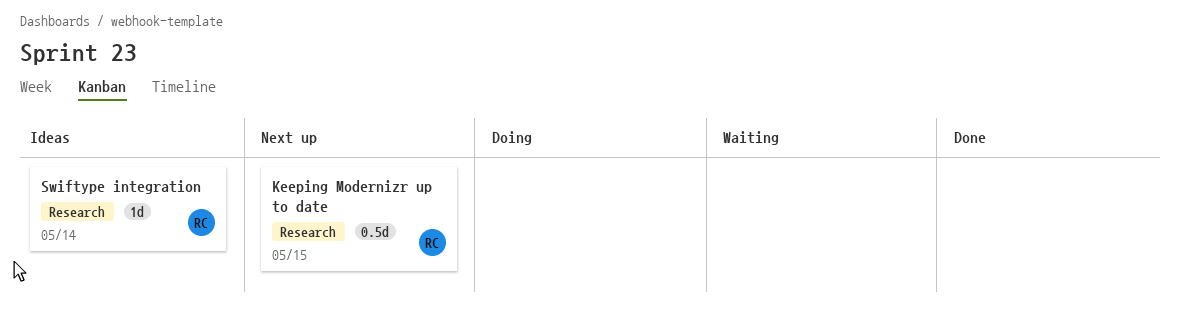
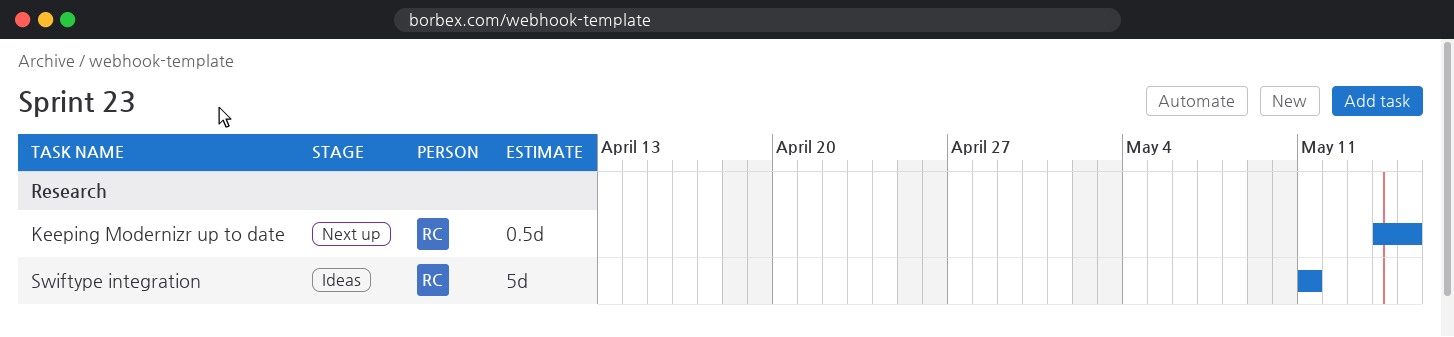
Swiftype integration, estimate: 1d -> 5d
Swiftype integration, due: May 14 -> May 11

